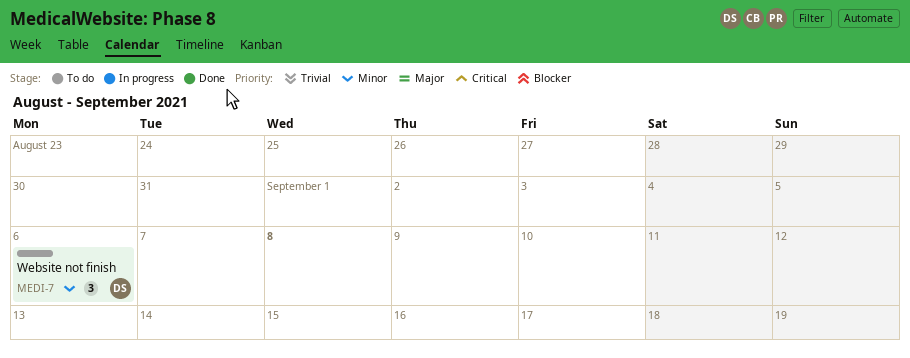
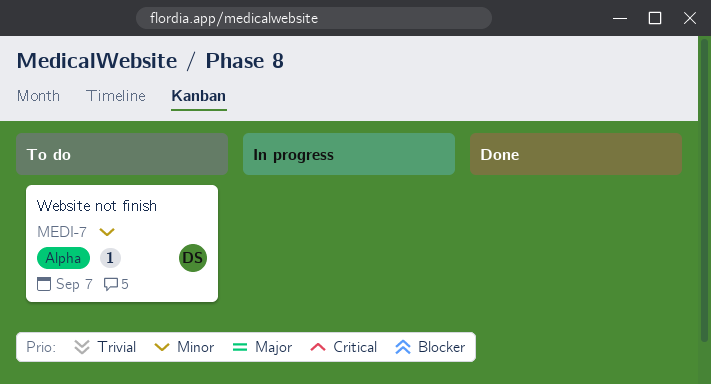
MEDI-7, estimate: 3 -> 1
MEDI-7, due: Sep 6 -> Sep 7

